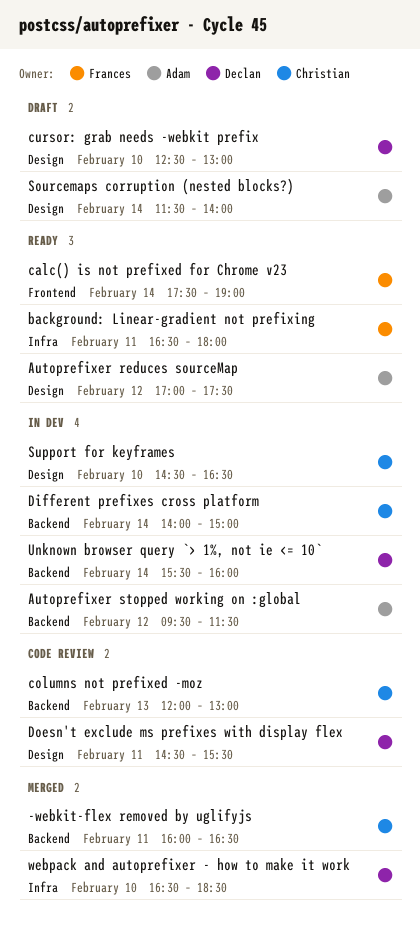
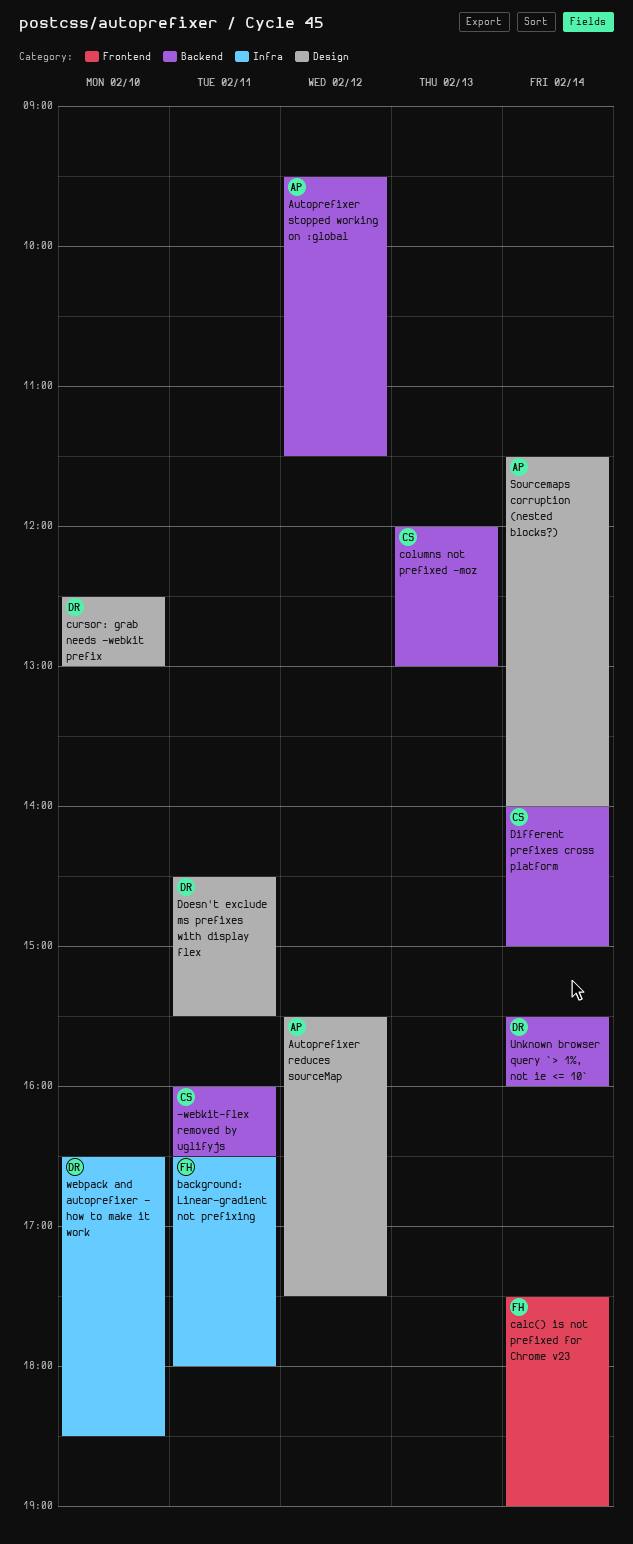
Autoprefixer reduces sourceMap, begins: 17:00 -> 15:30
Support for keyframes: present -> none

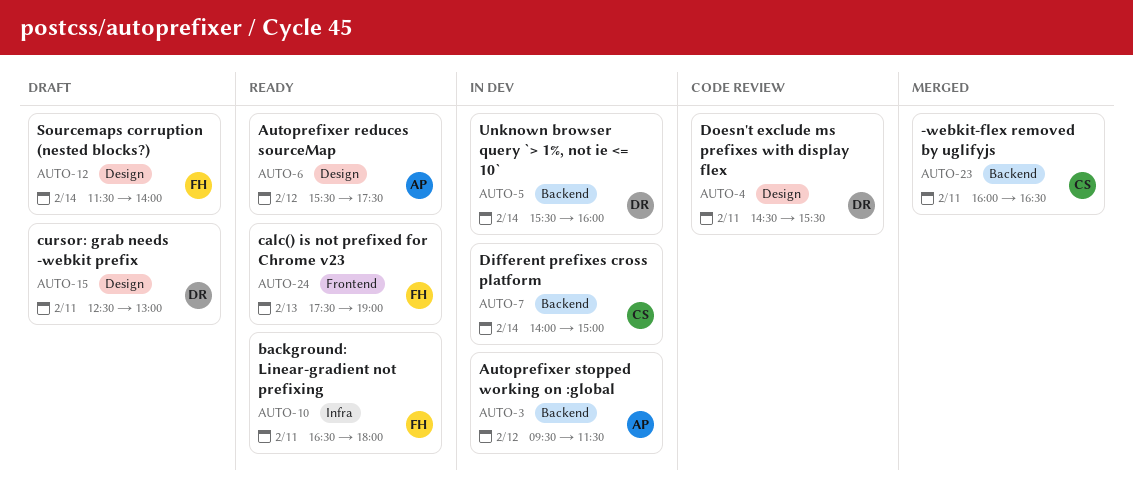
calc() is not prefixed for Chrome v23, day: Feb 14 -> Feb 13
columns not prefixed -moz: present -> none
cursor: grab needs -webkit prefix, day: Feb 10 -> Feb 11
Sourcemaps corruption (nested blocks?), owner: AP -> FH
webpack and autoprefixer - how to make it work: present -> none

